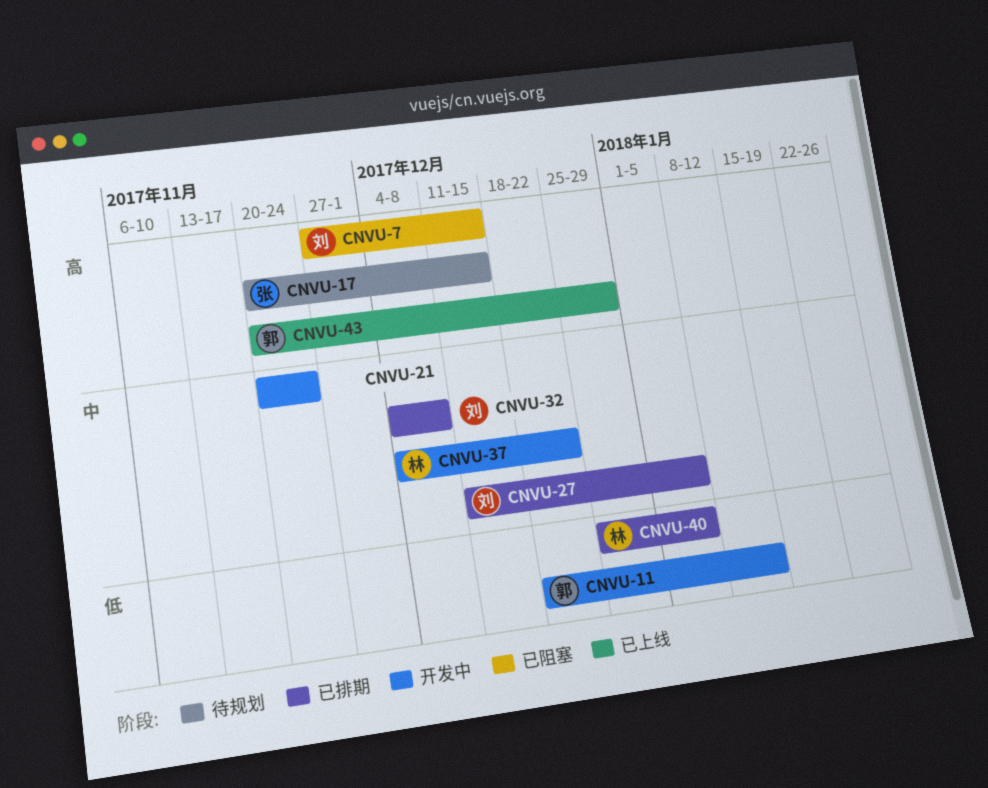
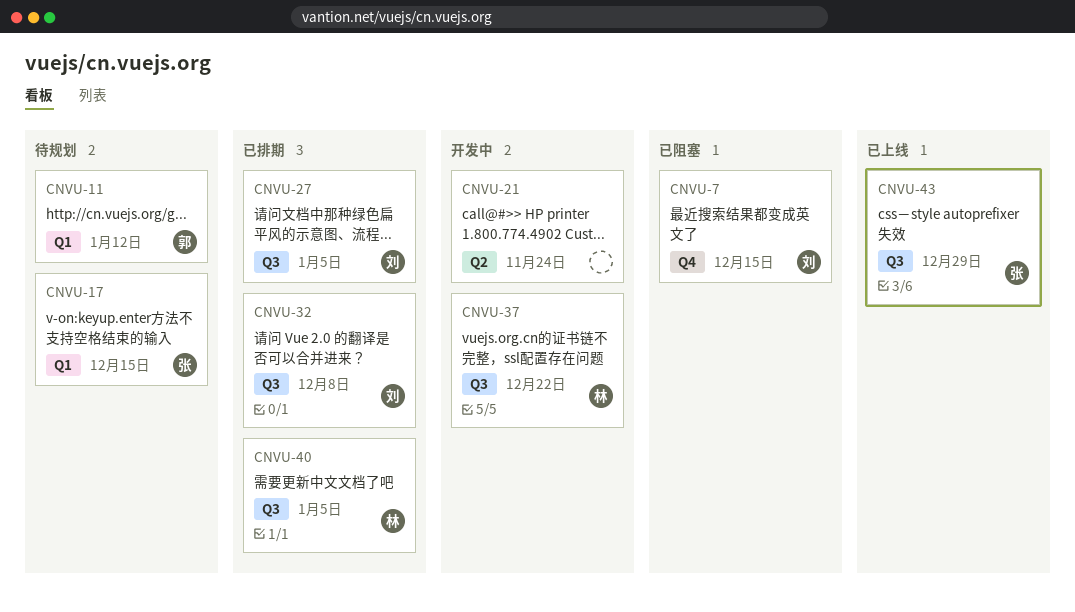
CNVU-11, status: 开发中 -> 待规划
CNVU-43, owner: 郭 -> 张

